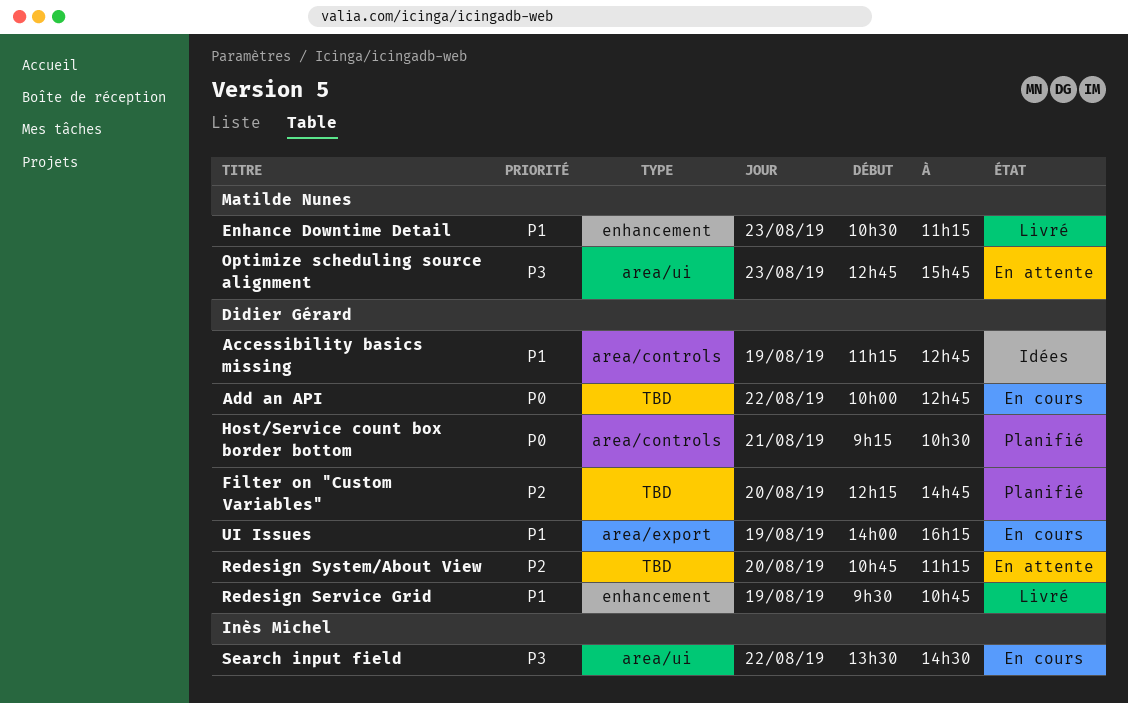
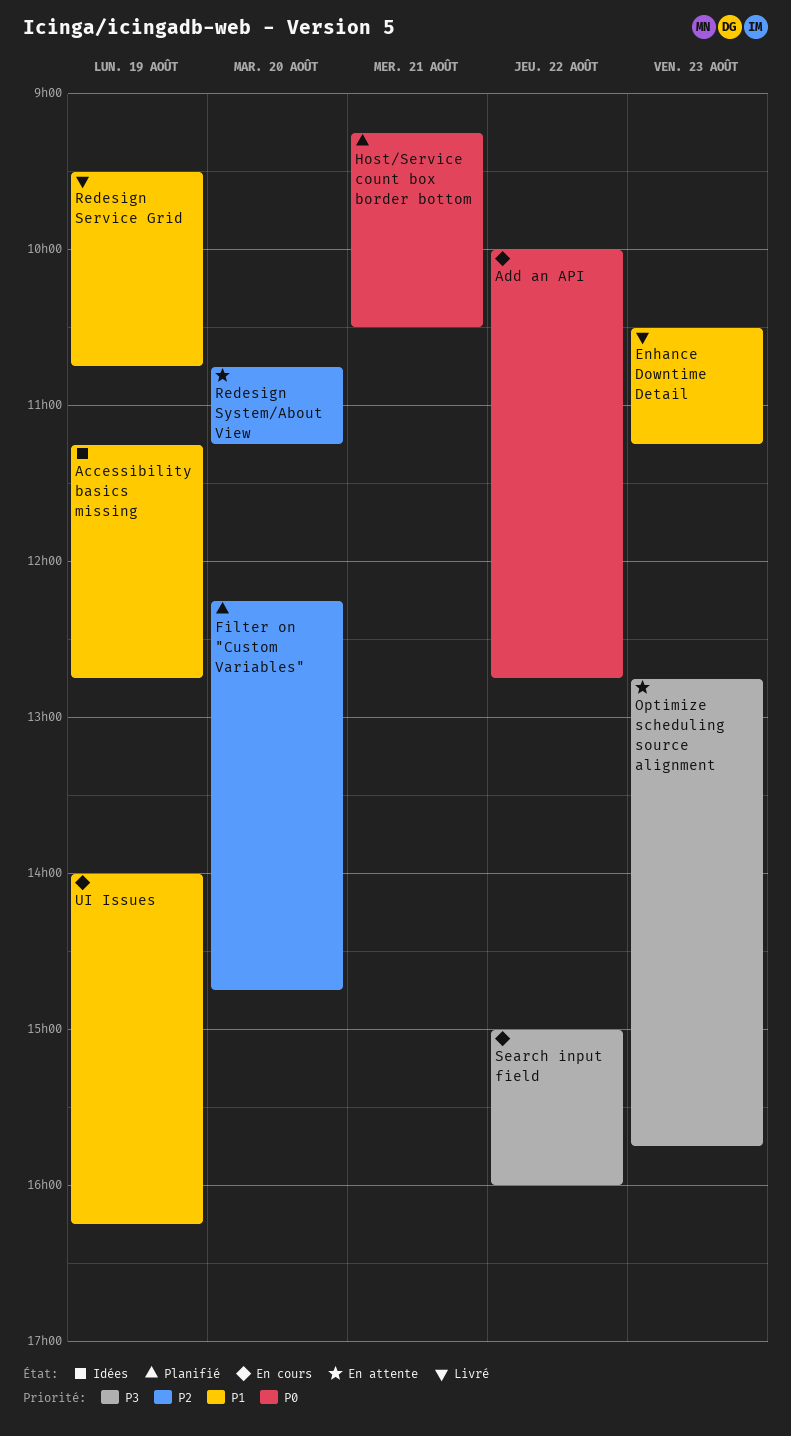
Search input field, begins: 13:30 -> 15:00
Search input field, ends: 14:30 -> 16:00

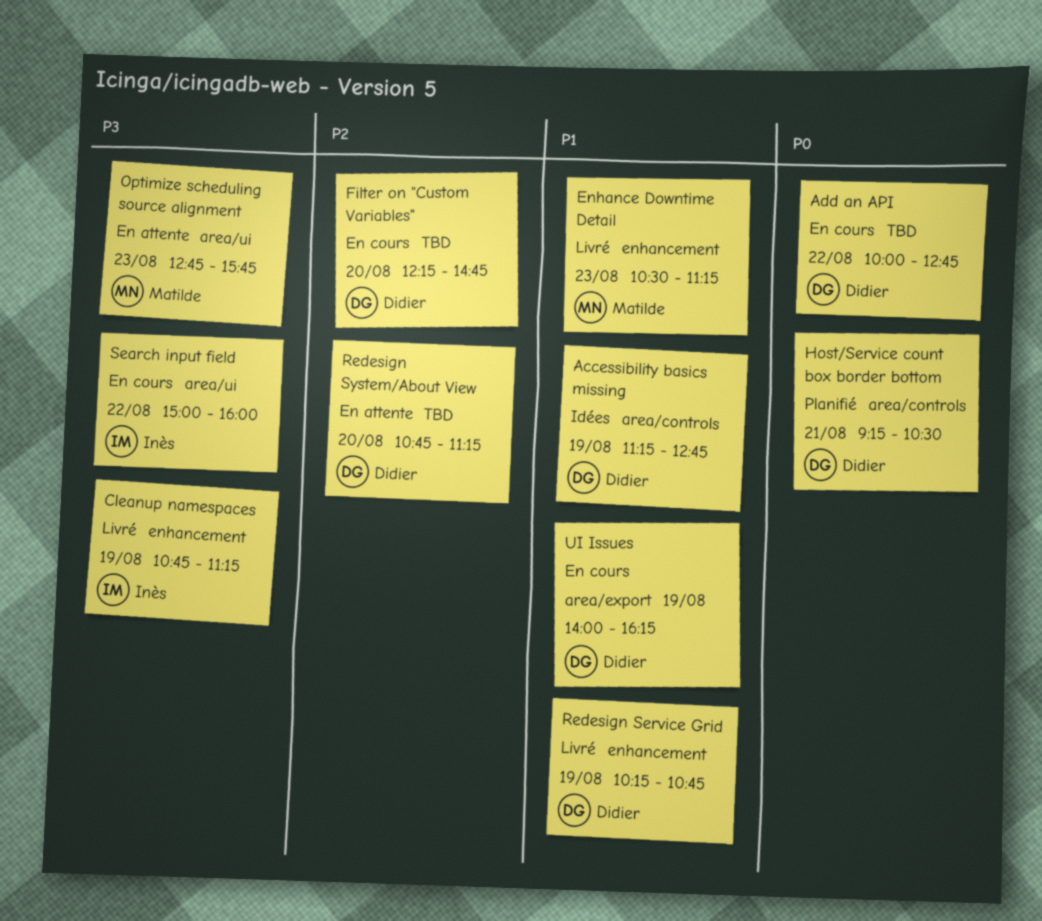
Cleanup namespaces: none -> present
Filter on "Custom Variables", status: Planifié -> En cours
Redesign Service Grid, begins: 09:30 -> 10:15

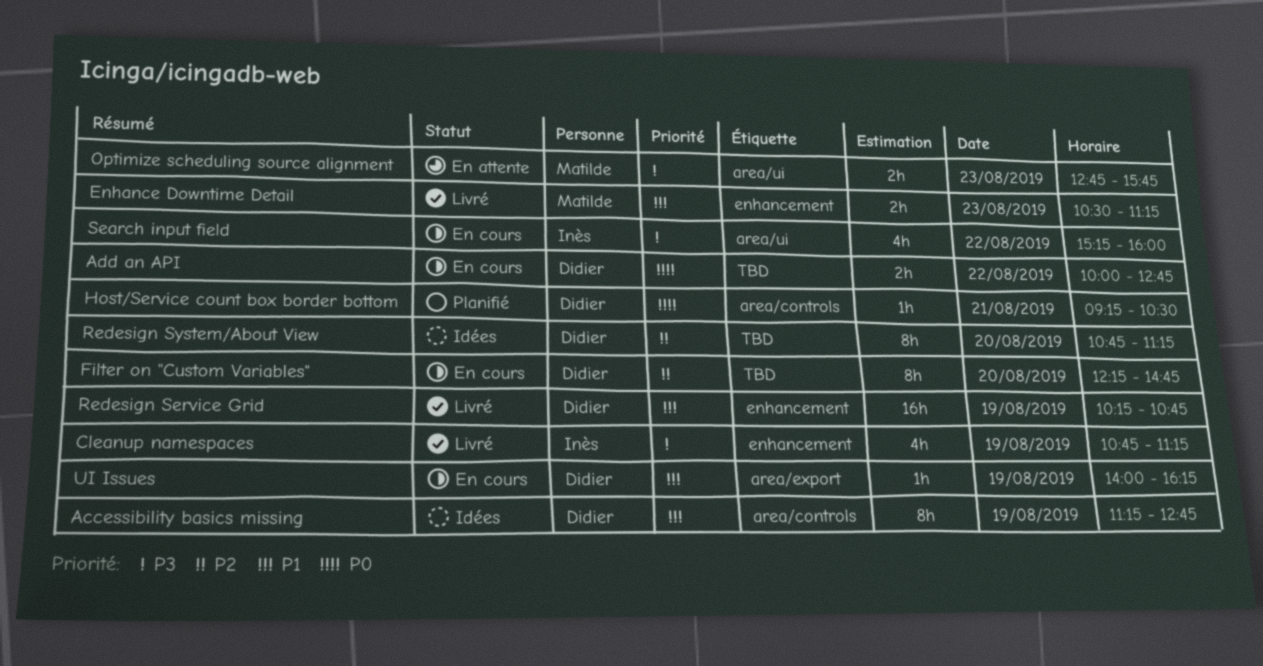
Redesign System/About View, status: En attente -> Idées
Search input field, begins: 15:00 -> 15:15

